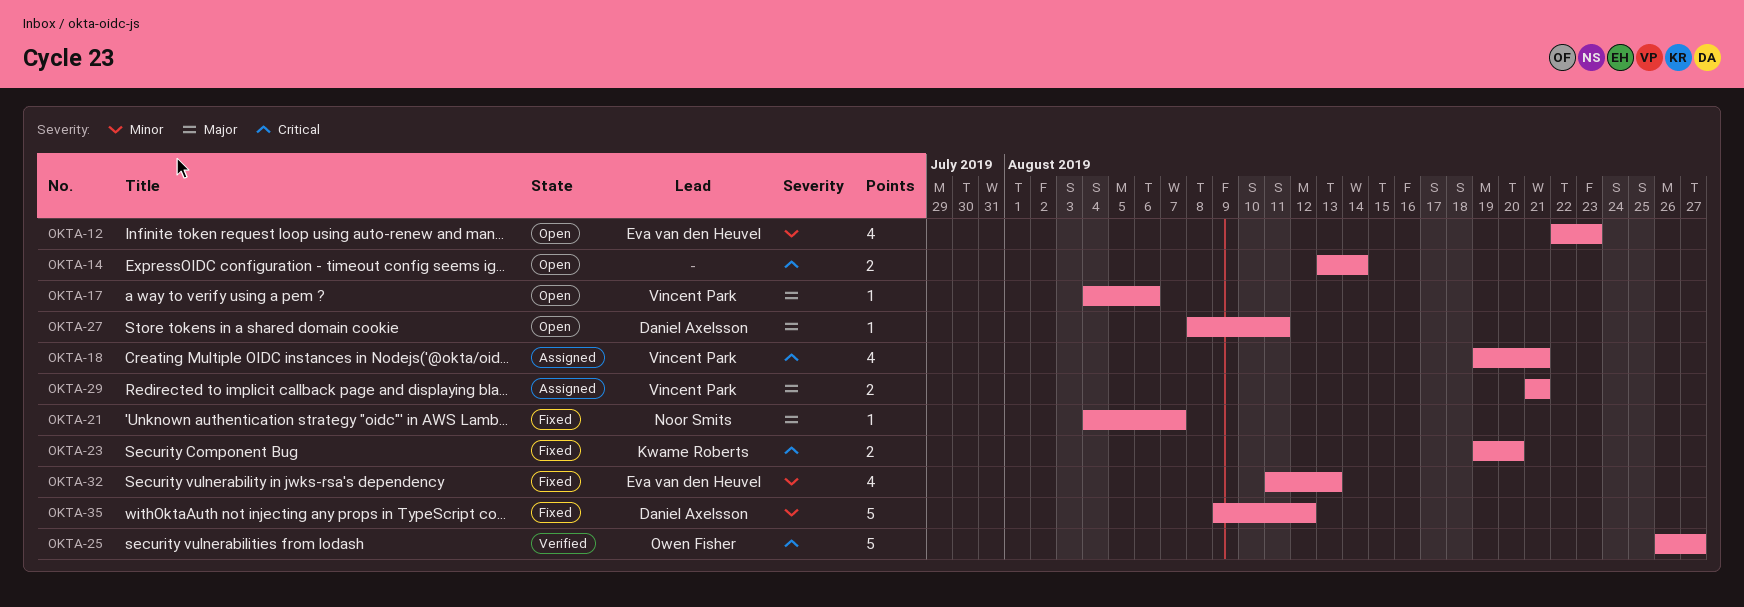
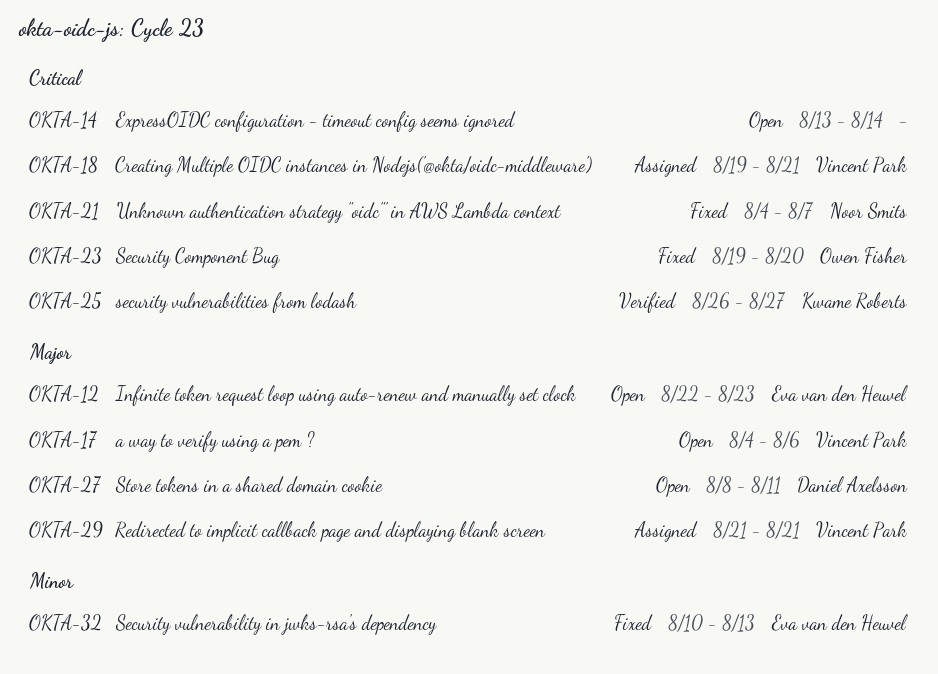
OKTA-12, priority: Minor -> Major
OKTA-21, priority: Major -> Critical
OKTA-23, owner: Kwame Roberts -> Owen Fisher
OKTA-25, owner: Owen Fisher -> Kwame Roberts
OKTA-32, start: Aug 11 -> Aug 10
OKTA-35: present -> none

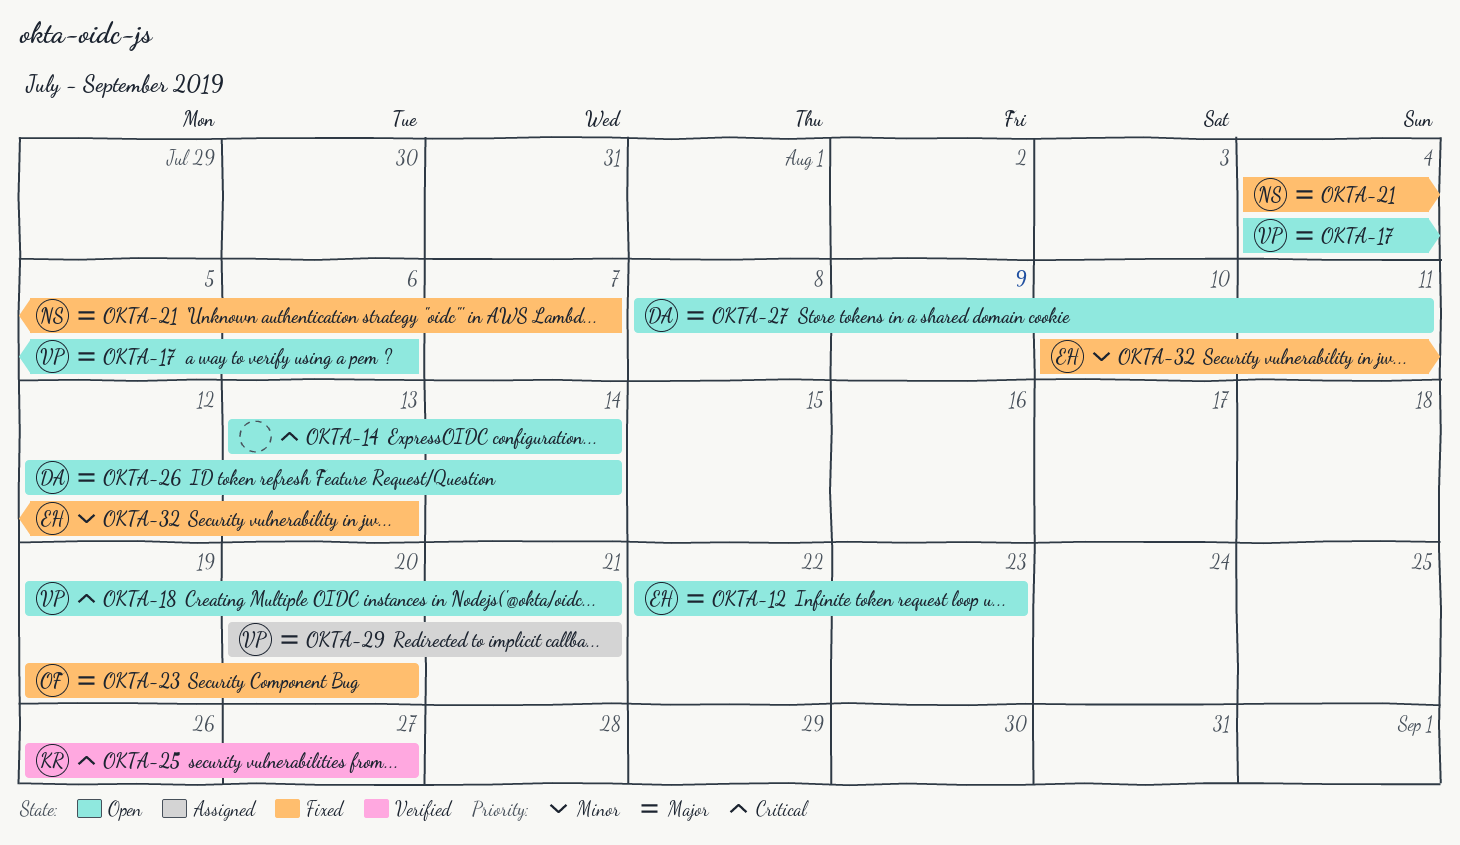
OKTA-18, status: Assigned -> Open
OKTA-21, priority: Critical -> Major
OKTA-23, priority: Critical -> Major
OKTA-26: none -> present
OKTA-29, start: Aug 21 -> Aug 20

